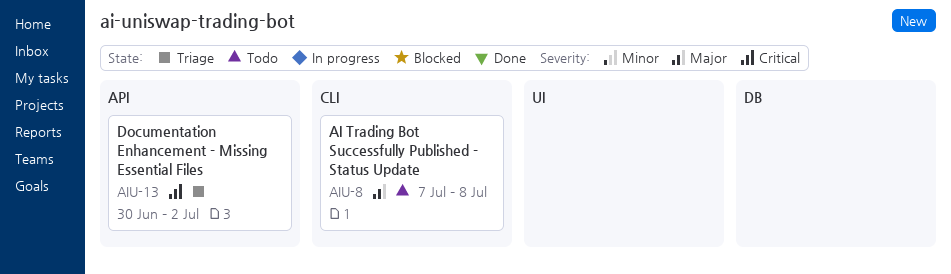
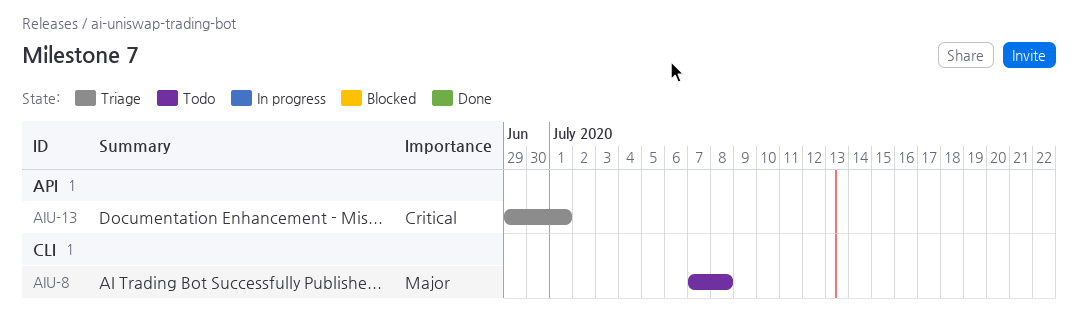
AIU-13, start: Jun 30 -> Jun 29
AIU-13, due: Jul 2 -> Jul 1

